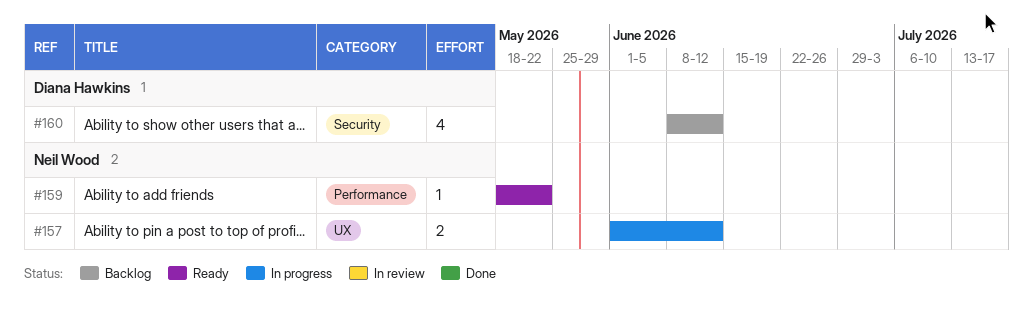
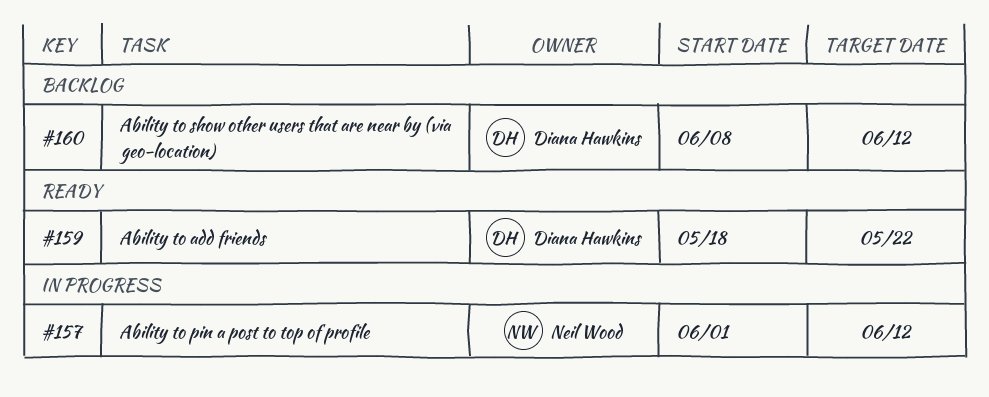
#159, owner: Neil Wood -> Diana Hawkins

